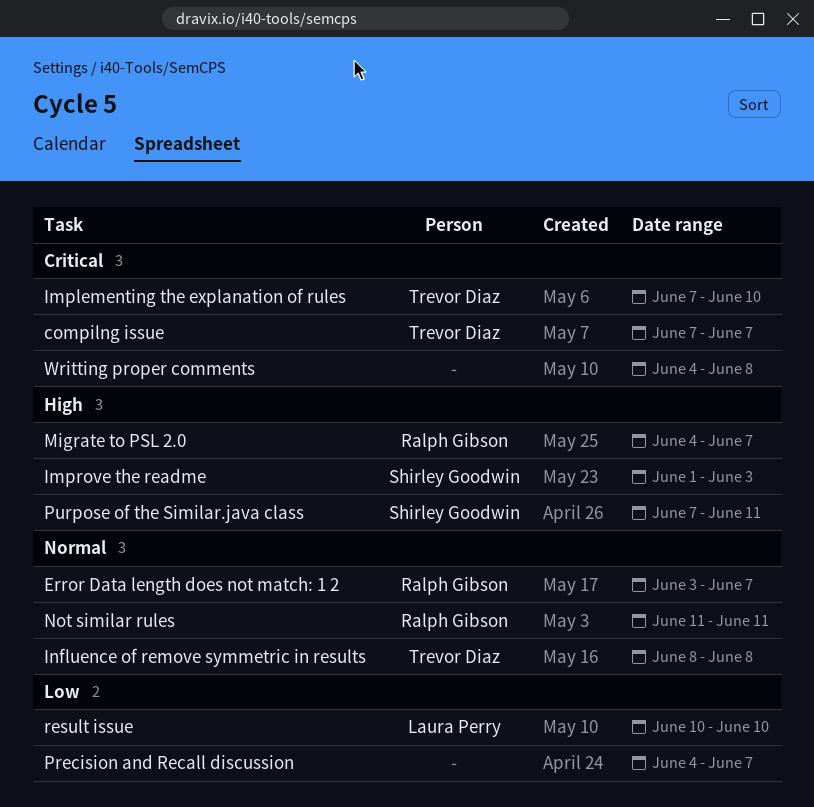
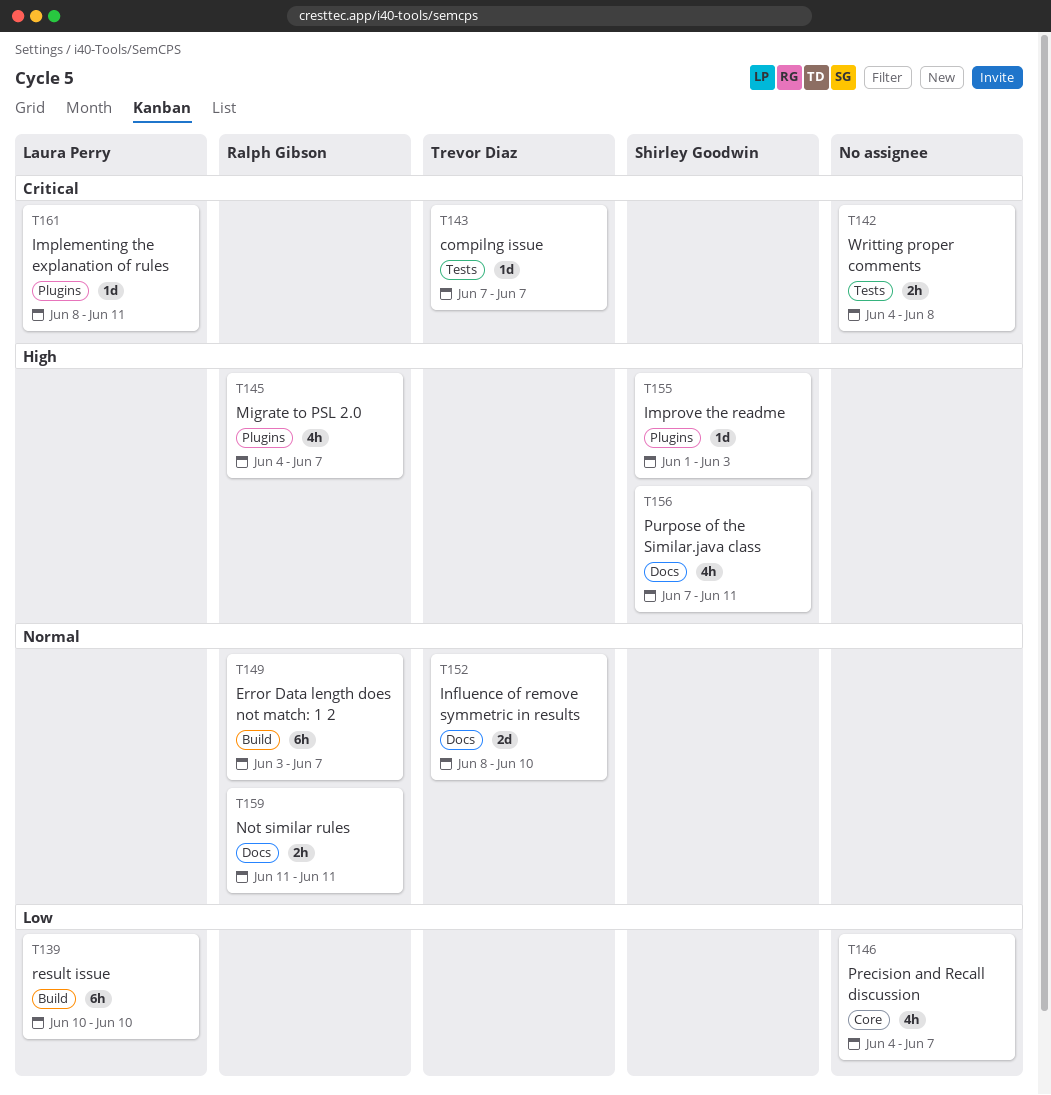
Implementing the explanation of rules, owner: Trevor Diaz -> Laura Perry
Implementing the explanation of rules, start: Jun 7 -> Jun 8
Implementing the explanation of rules, due: Jun 10 -> Jun 11
Influence of remove symmetric in results, due: Jun 8 -> Jun 10

